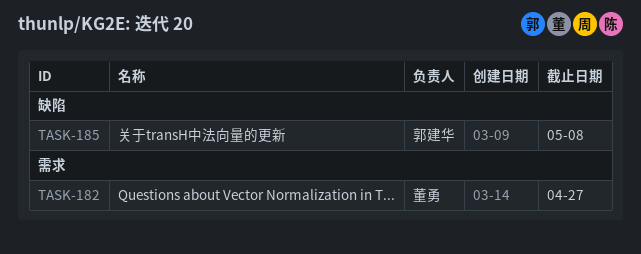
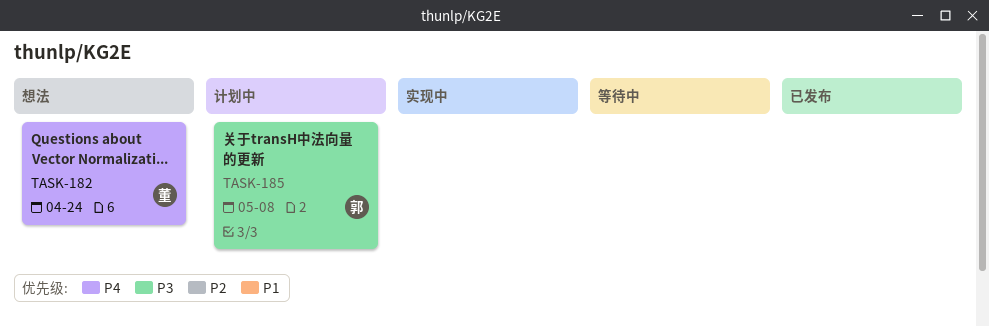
TASK-182, due: Apr 27 -> Apr 24

